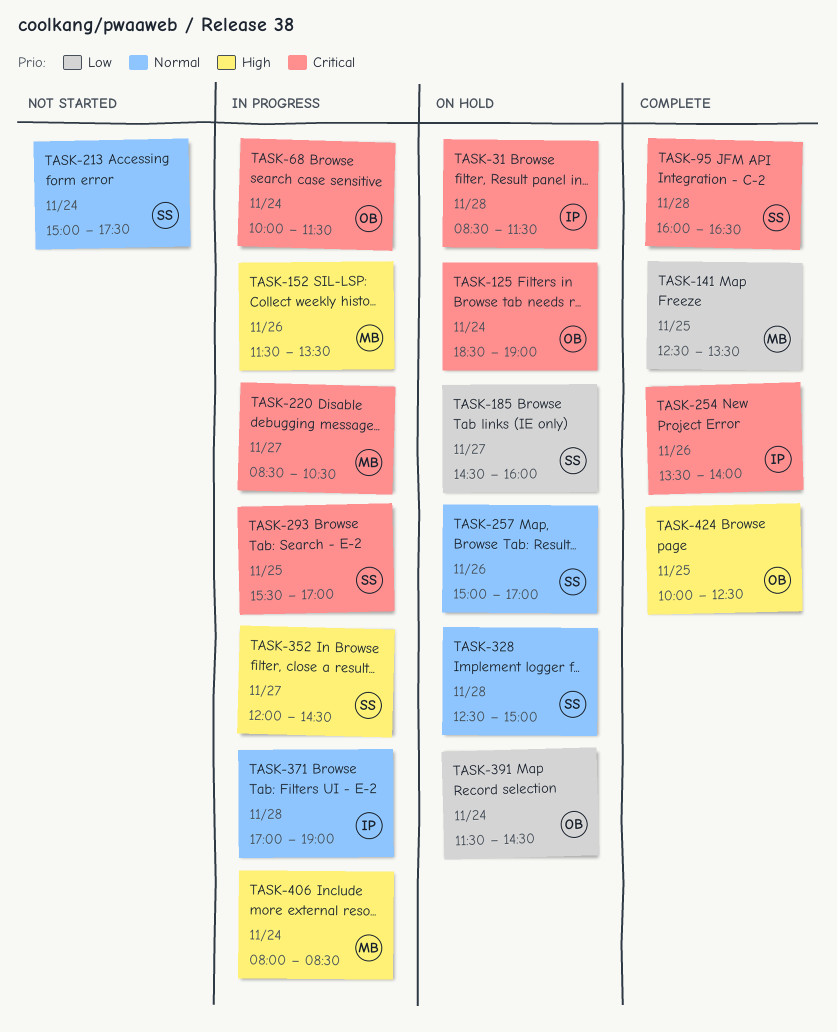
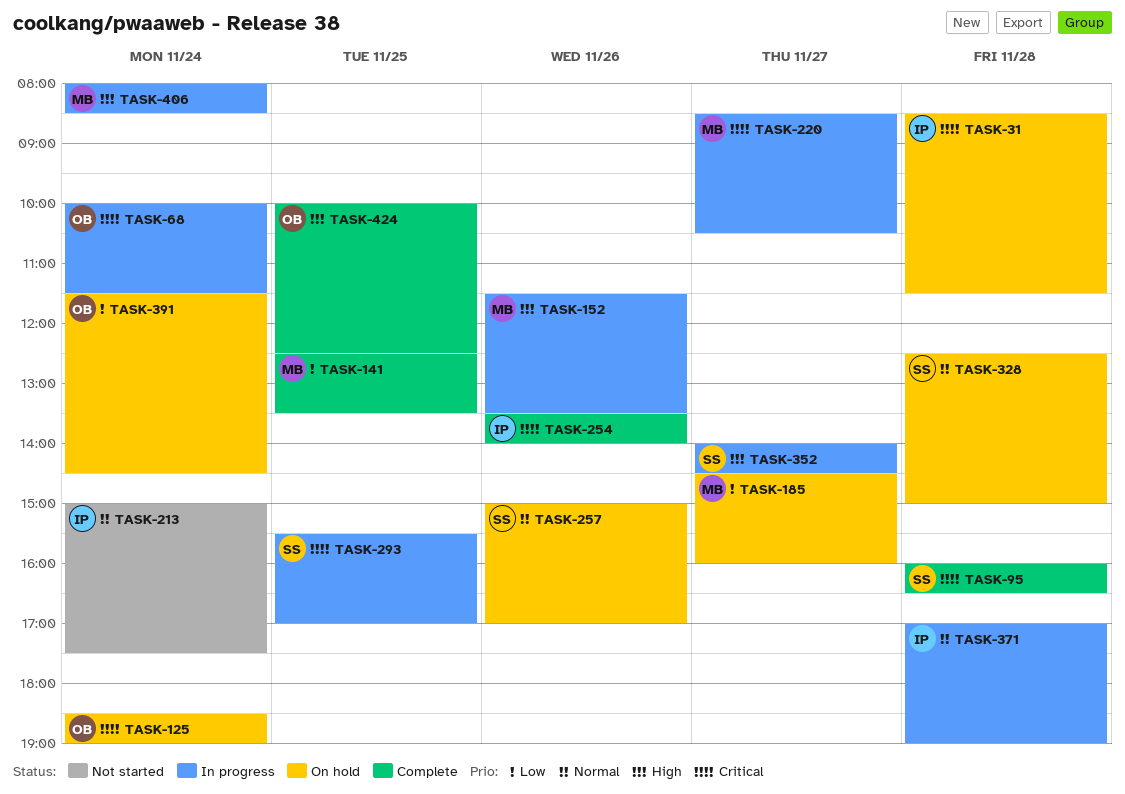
TASK-185, owner: SS -> MB
TASK-213, owner: SS -> IP
TASK-352, begins: 12:00 -> 14:00

